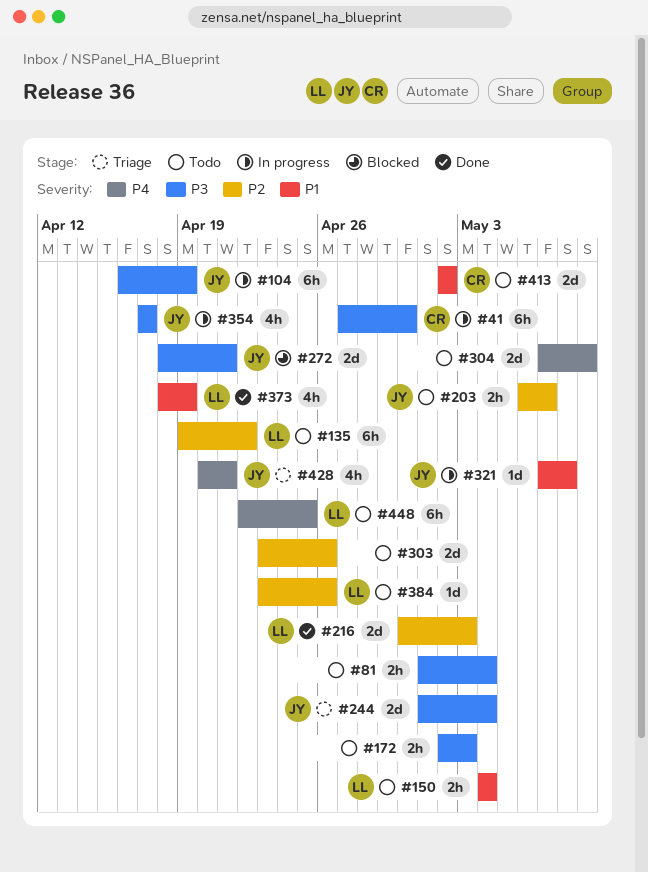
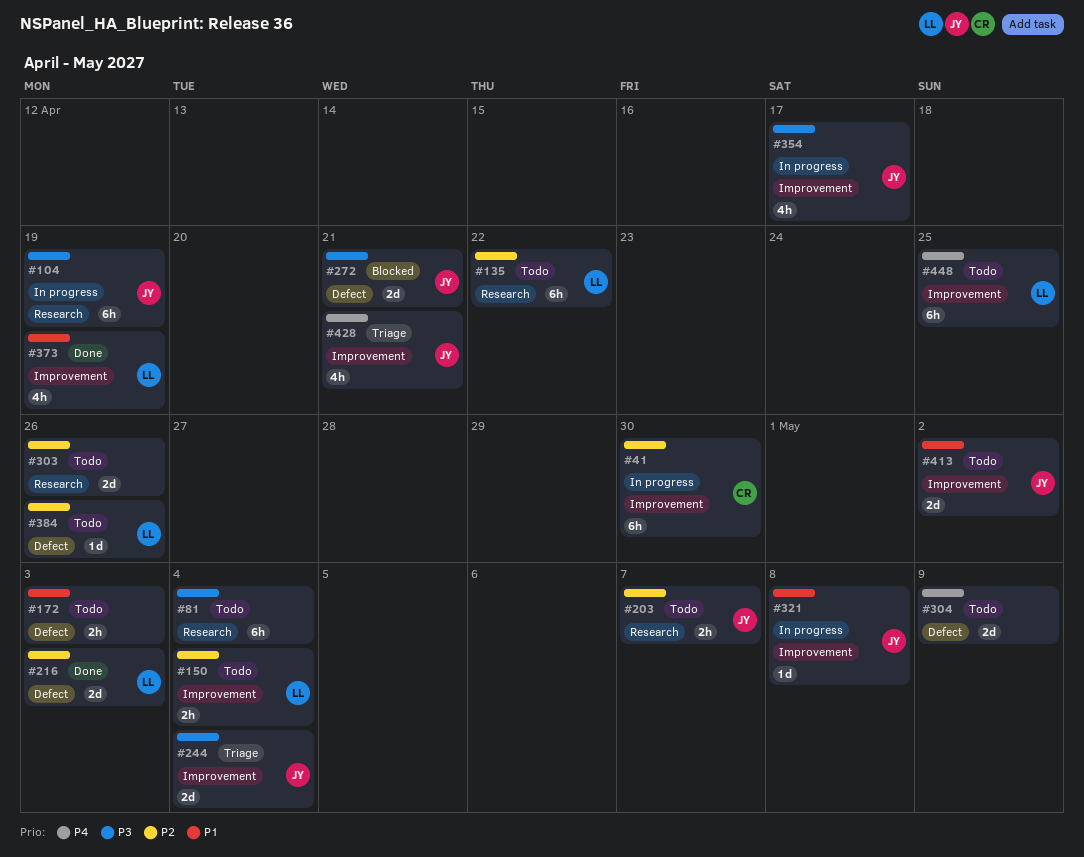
#41, priority: P3 -> P2
#81, estimate: 2h -> 6h
#150, priority: P1 -> P2
#172, priority: P3 -> P1
#413, owner: CR -> JY

